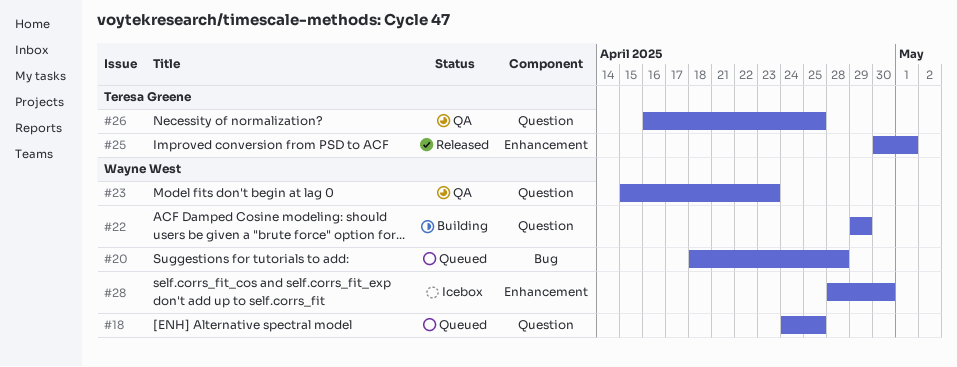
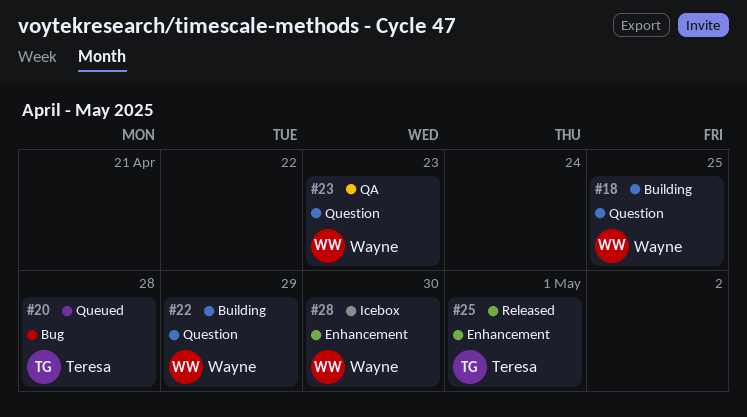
#18, status: Queued -> Building
#20, owner: Wayne West -> Teresa Greene
#26: present -> none

